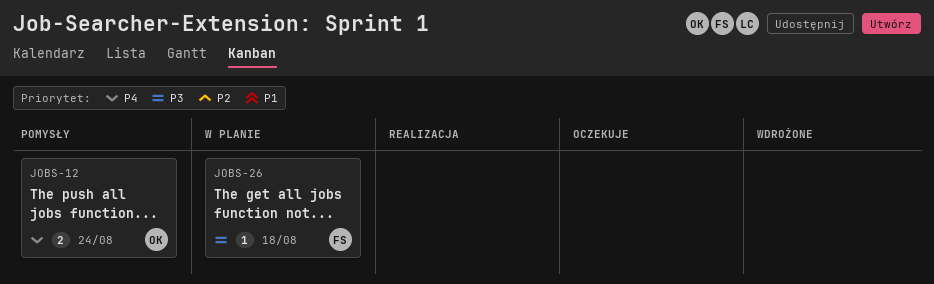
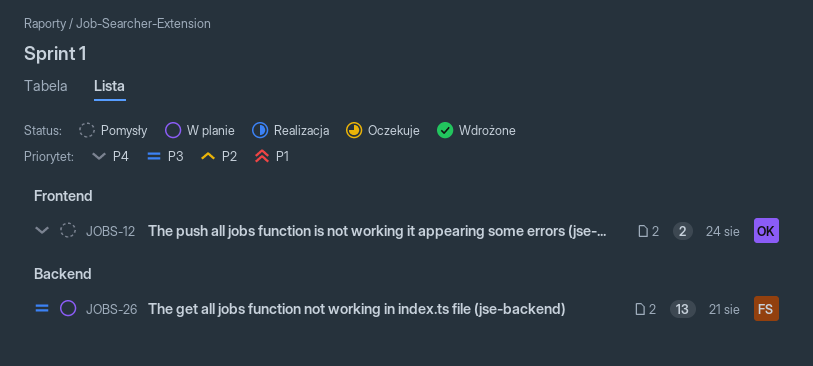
JOBS-26, estimate: 1 -> 13
JOBS-26, due: Aug 18 -> Aug 21

